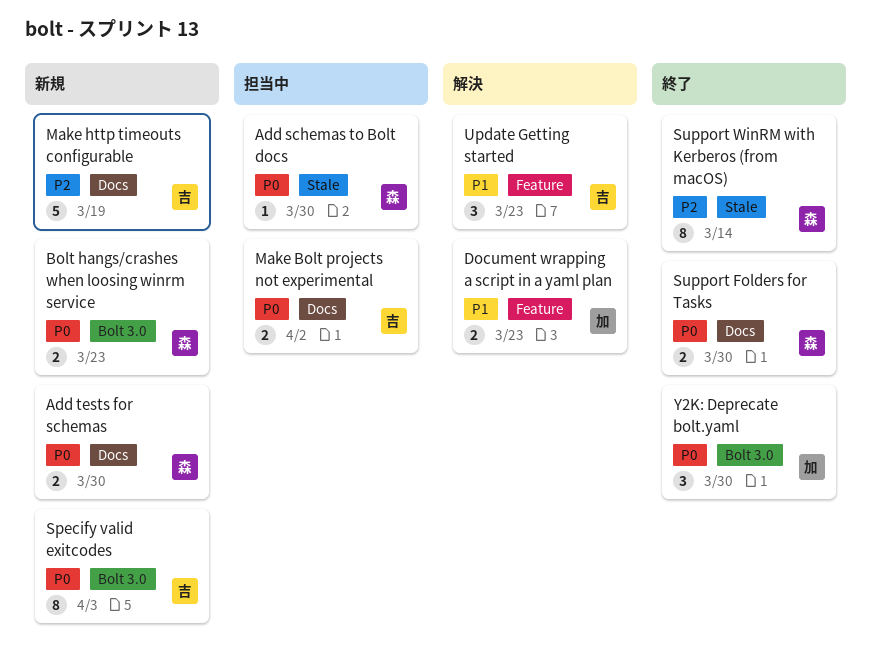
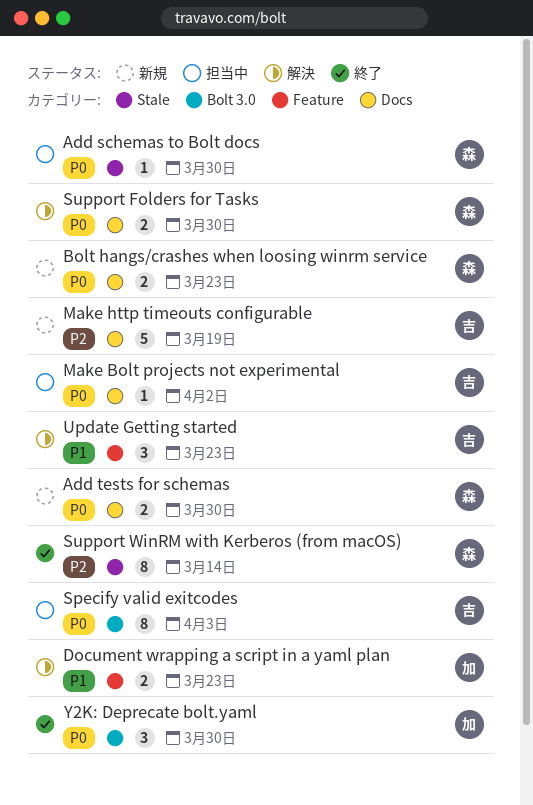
Bolt hangs/crashes when loosing winrm service, label: Bolt 3.0 -> Docs
Make Bolt projects not experimental, estimate: 2 -> 1
Specify valid exitcodes, status: 新規 -> 担当中
Support Folders for Tasks, status: 終了 -> 解決

